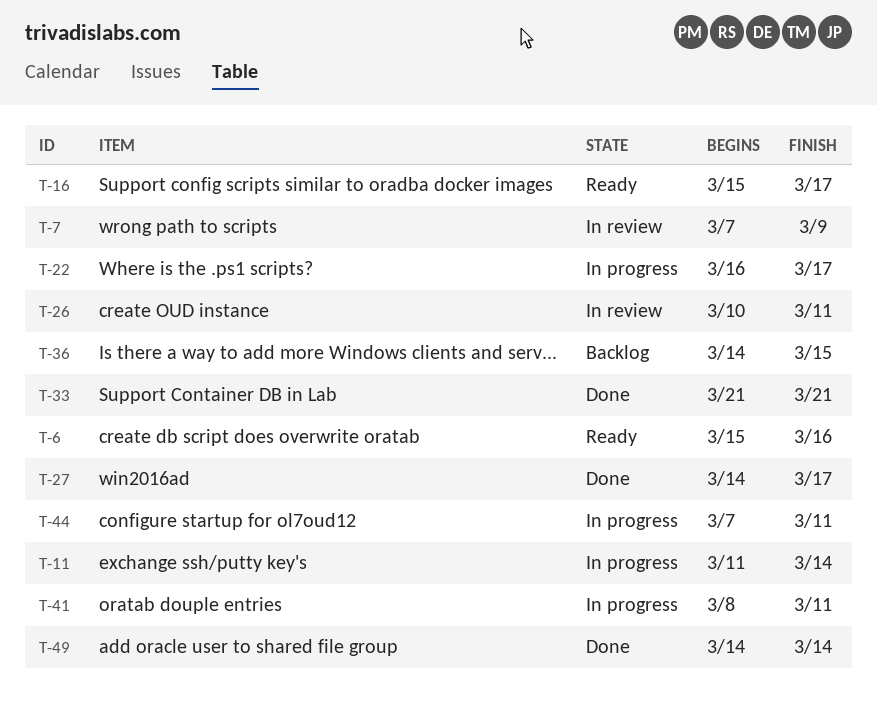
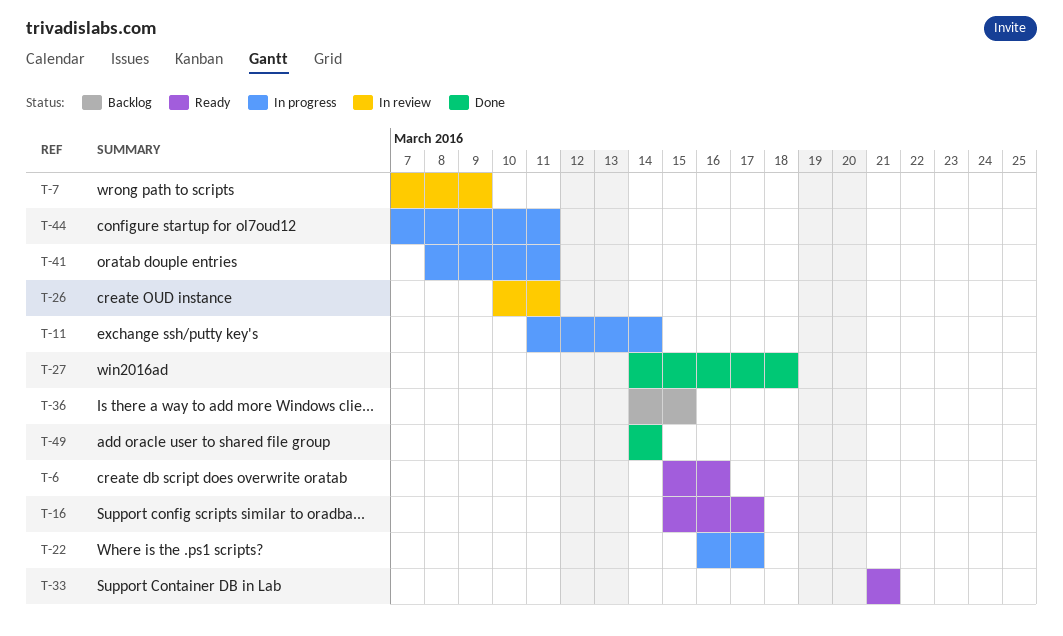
T-27, due: Mar 17 -> Mar 18
T-33, status: Done -> Ready

